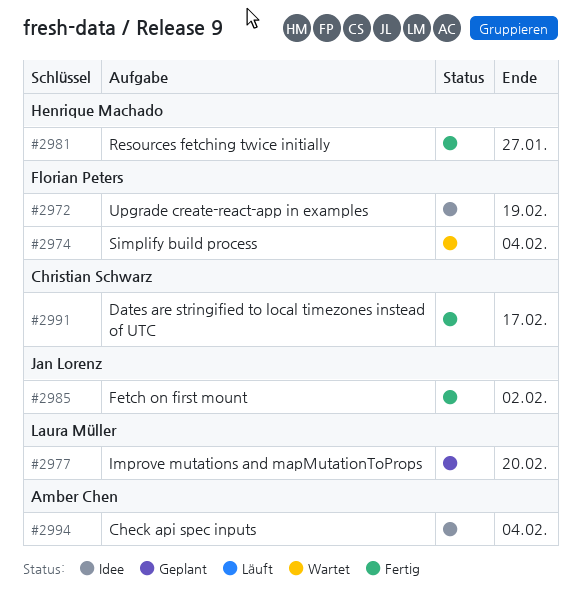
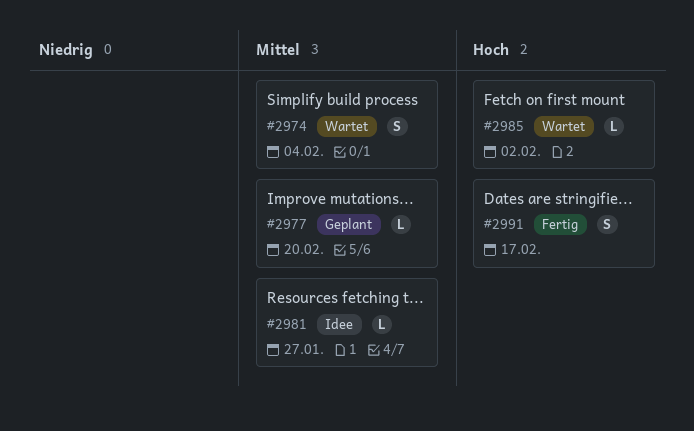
#2972: present -> none
#2981, status: Fertig -> Idee
#2985, status: Fertig -> Wartet
#2994: present -> none

